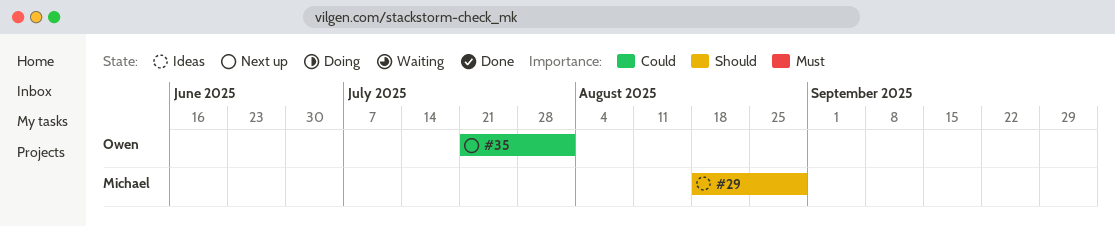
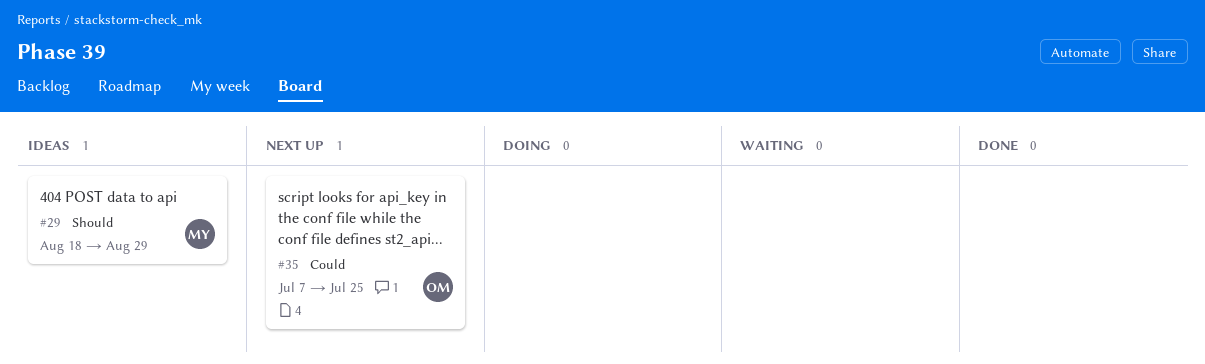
#35, start: Jul 21 -> Jul 7
#35, due: Aug 1 -> Jul 25

